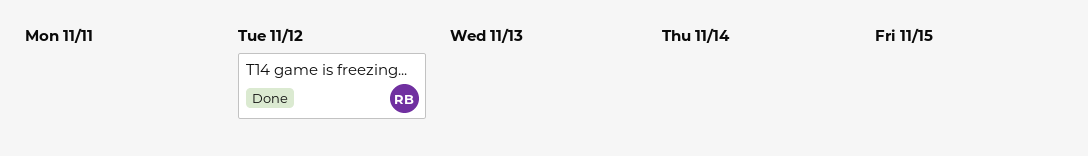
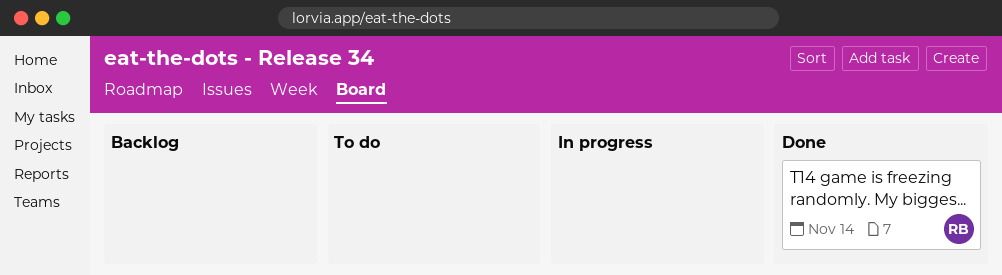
T14, due: Nov 12 -> Nov 14

